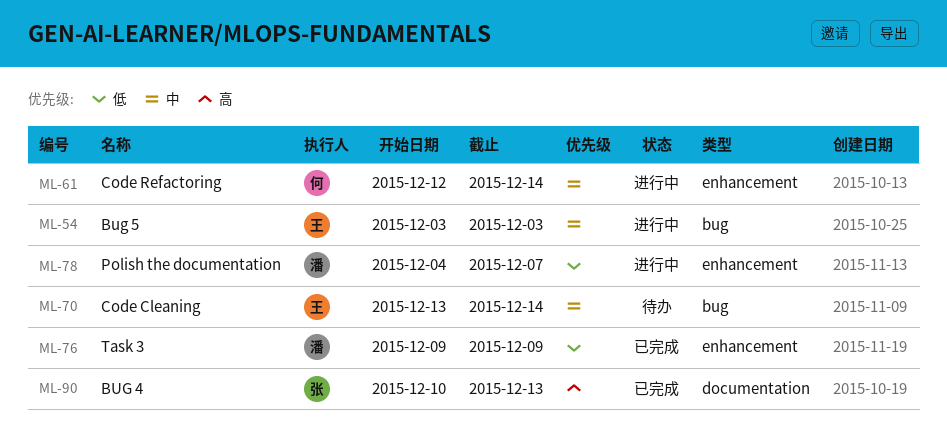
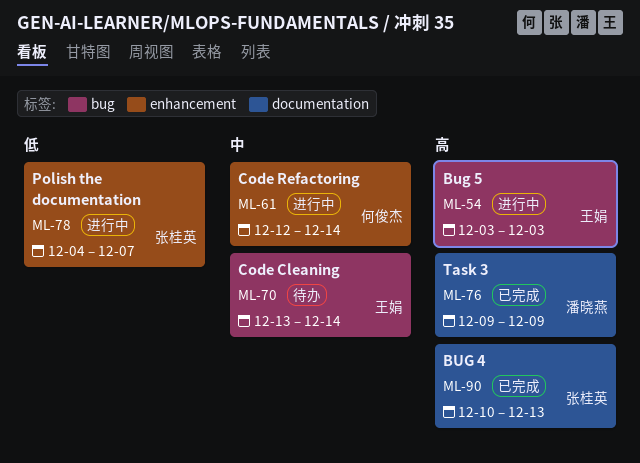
ML-54, priority: 中 -> 高
ML-76, priority: 低 -> 高
ML-76, label: enhancement -> documentation
ML-78, owner: 潘晓燕 -> 张桂英

